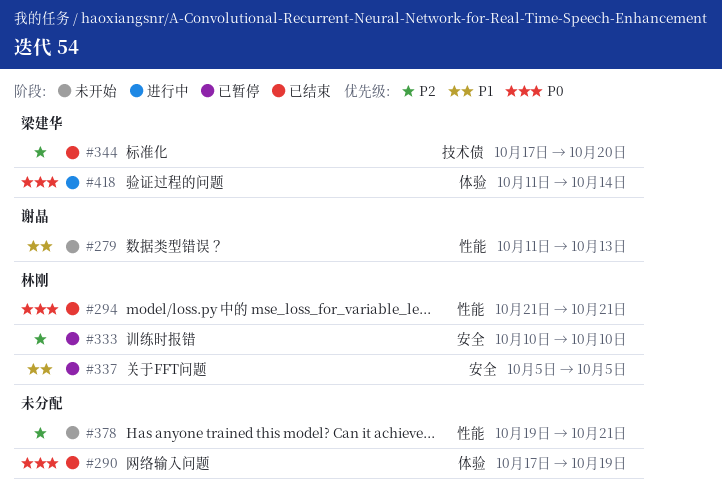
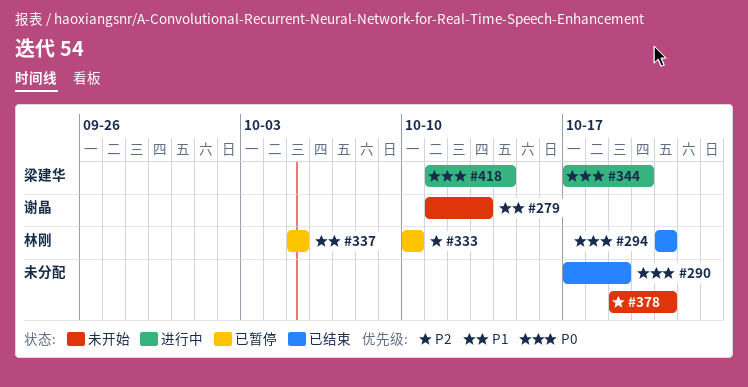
#344, status: 已结束 -> 进行中
#344, priority: P2 -> P0

